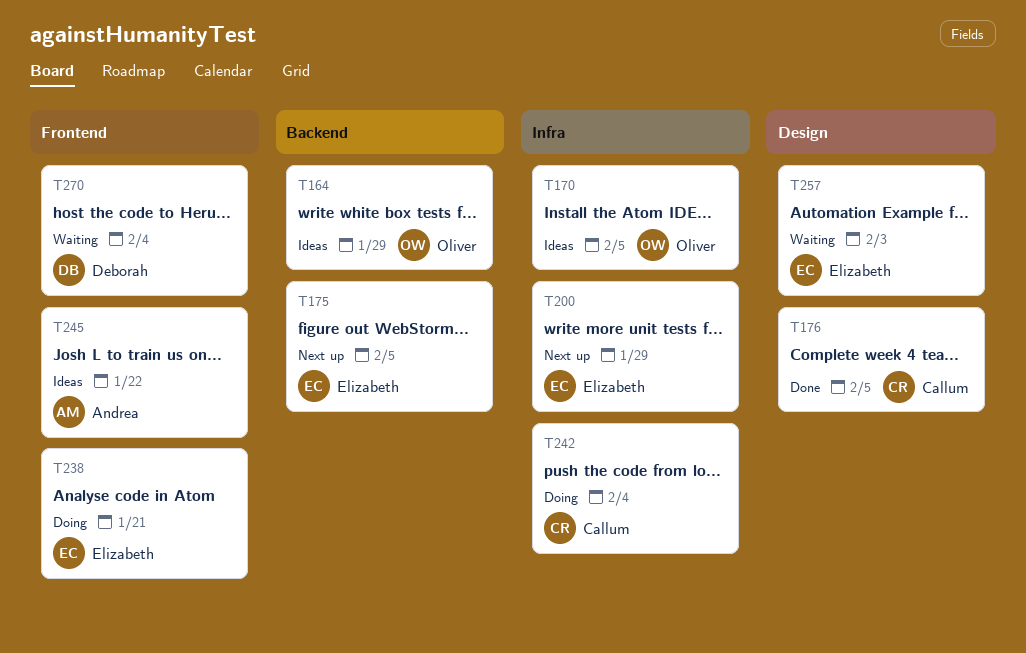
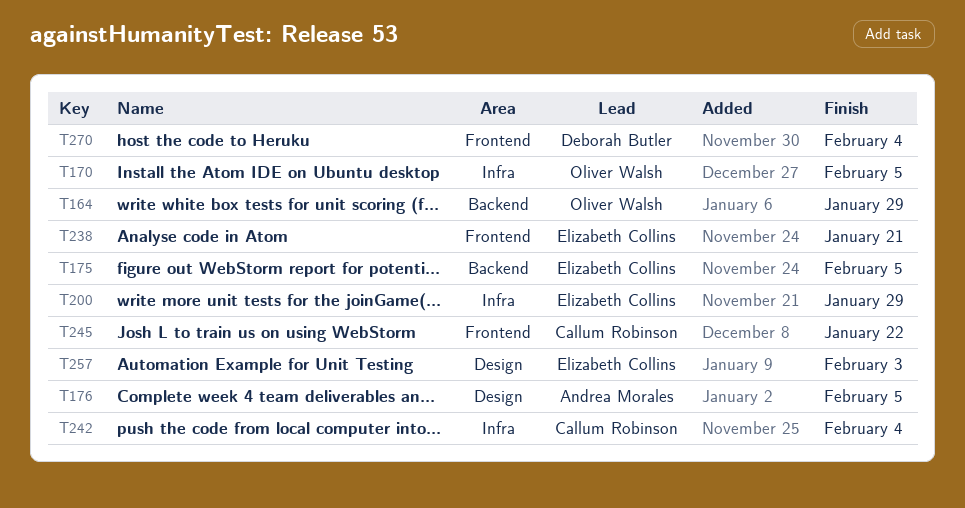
T176, owner: Callum Robinson -> Andrea Morales
T245, owner: Andrea Morales -> Callum Robinson

